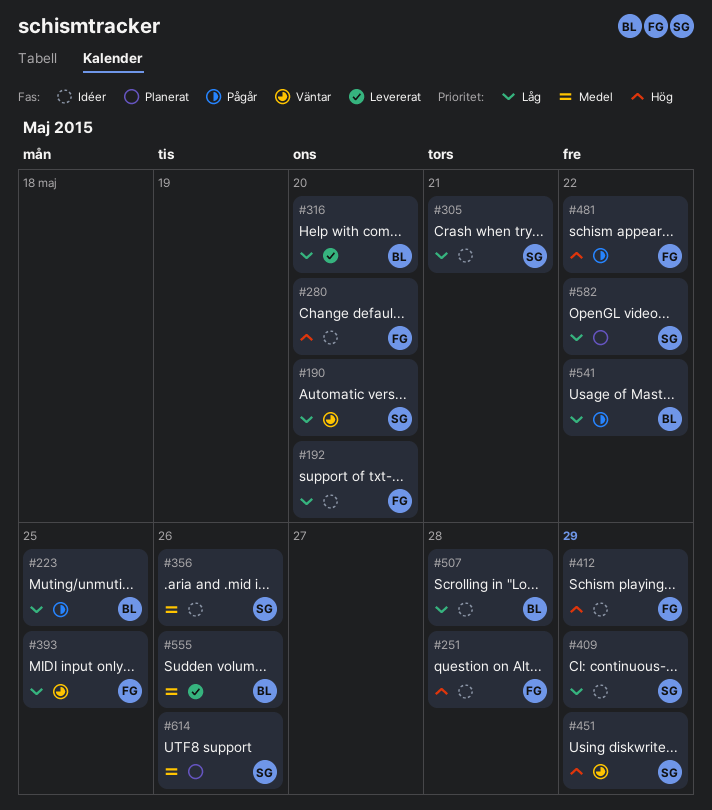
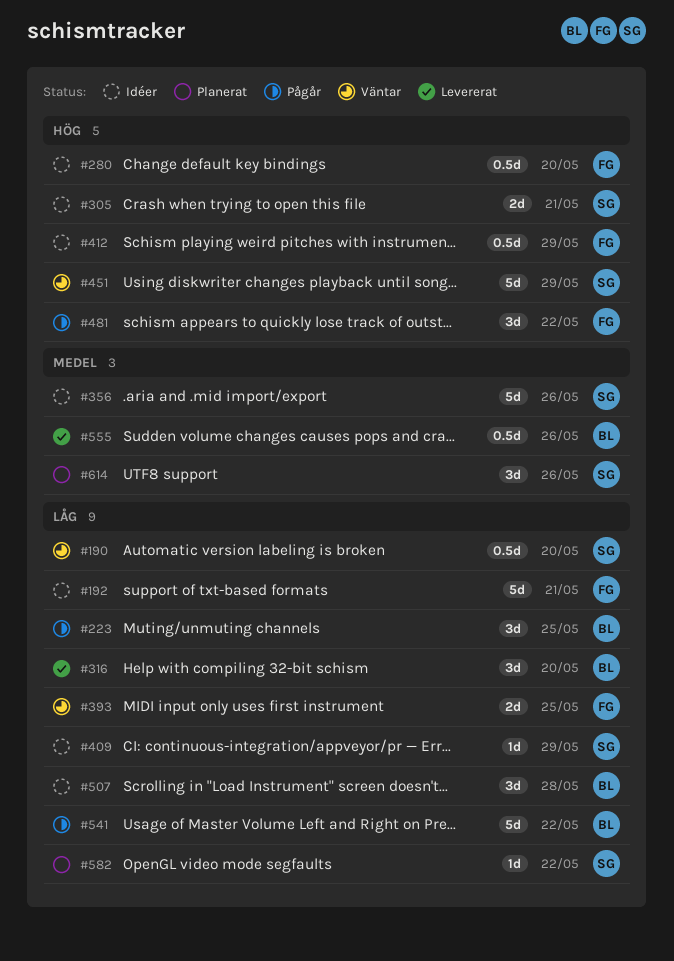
#192, due: May 20 -> May 21
#251: present -> none
#305, priority: Låg -> Hög

